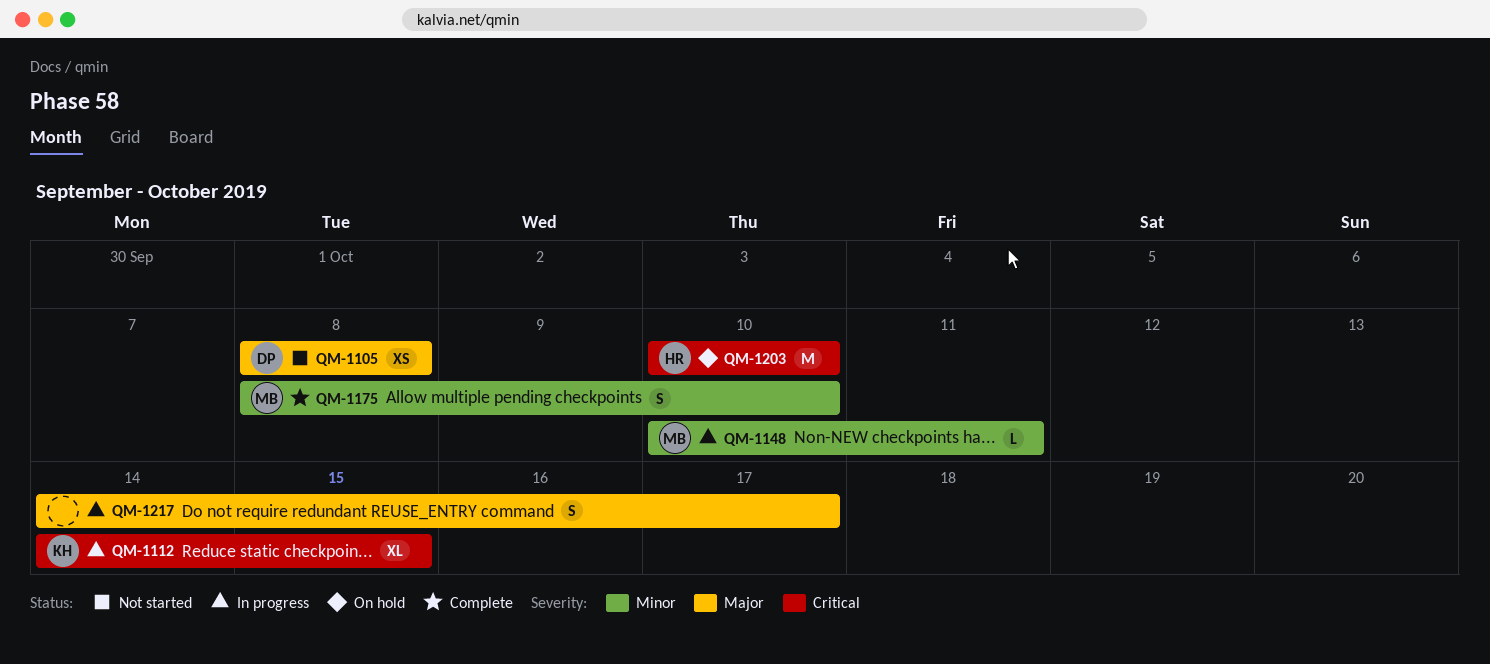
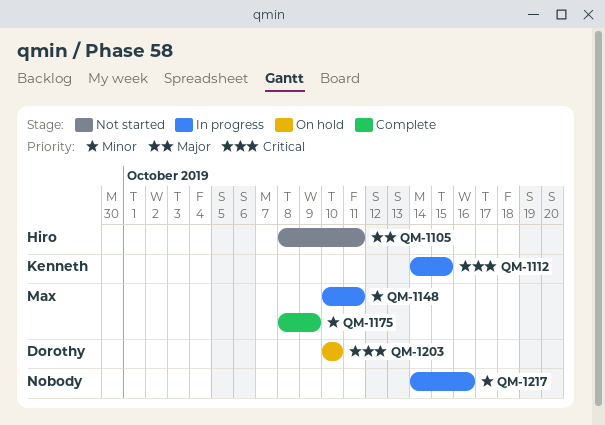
QM-1105, owner: Dorothy -> Hiro
QM-1105, due: Oct 8 -> Oct 11
QM-1175, due: Oct 10 -> Oct 9
QM-1203, owner: Hiro -> Dorothy
QM-1217, priority: Major -> Minor
QM-1217, due: Oct 17 -> Oct 16

